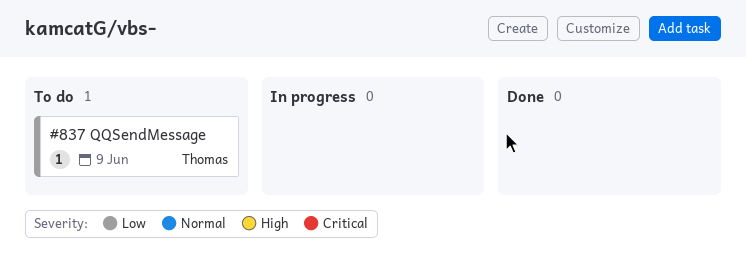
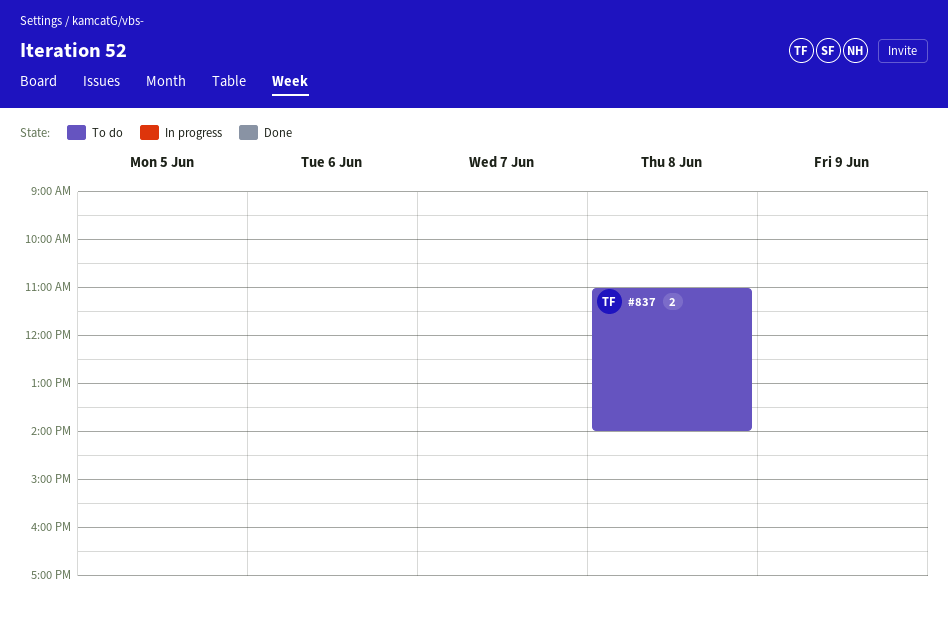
#837, estimate: 1 -> 2
#837, day: Jun 9 -> Jun 8

